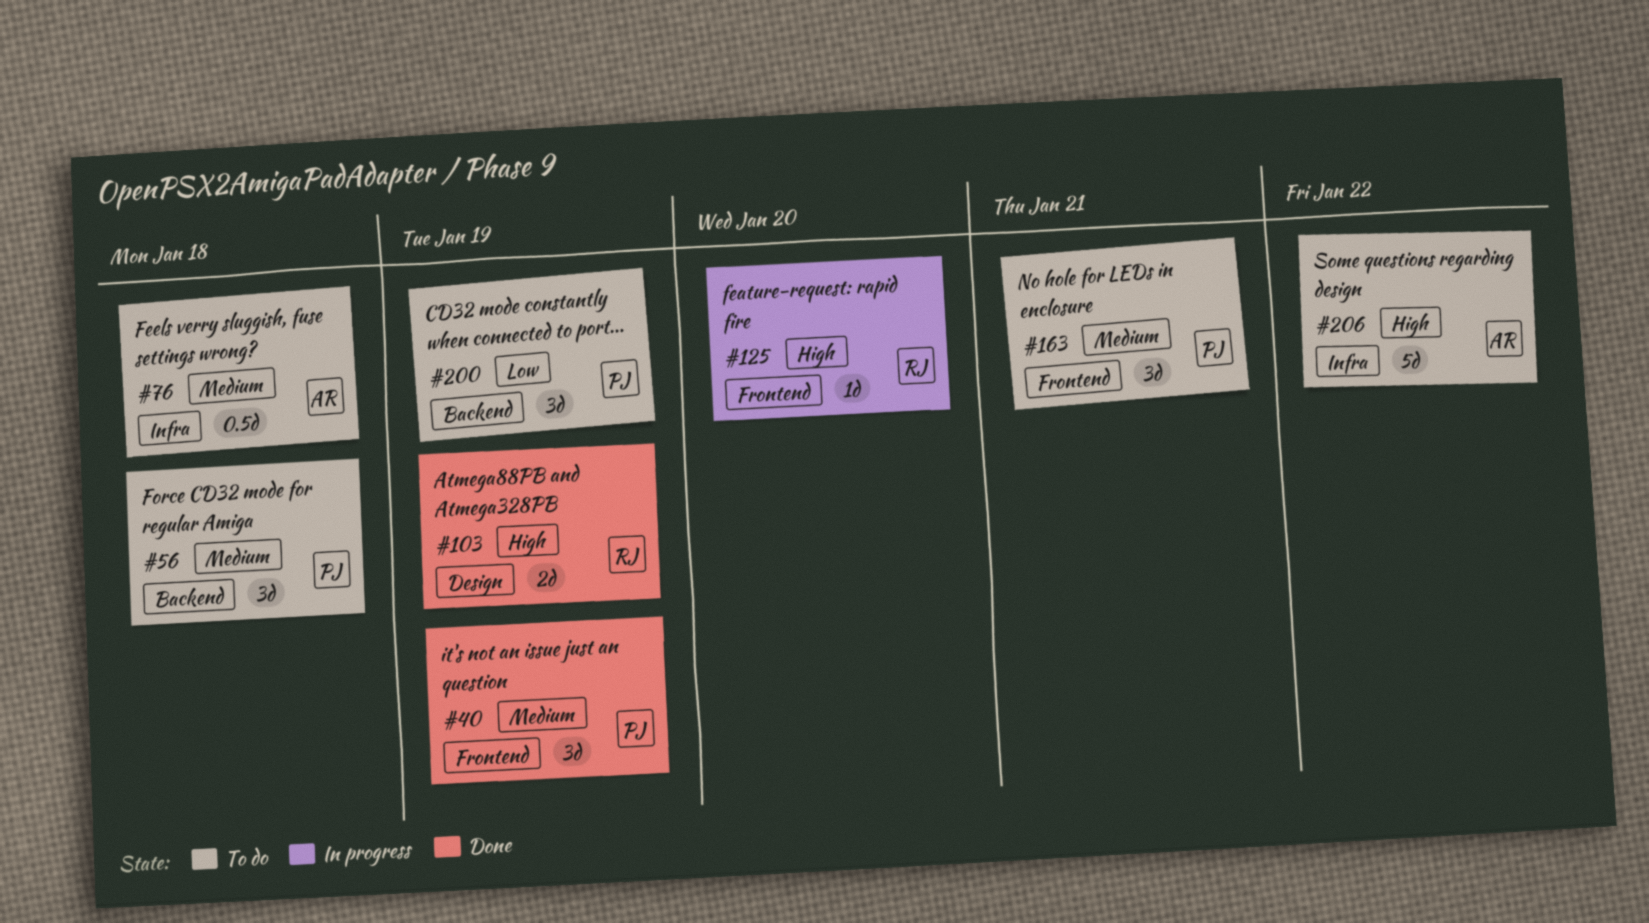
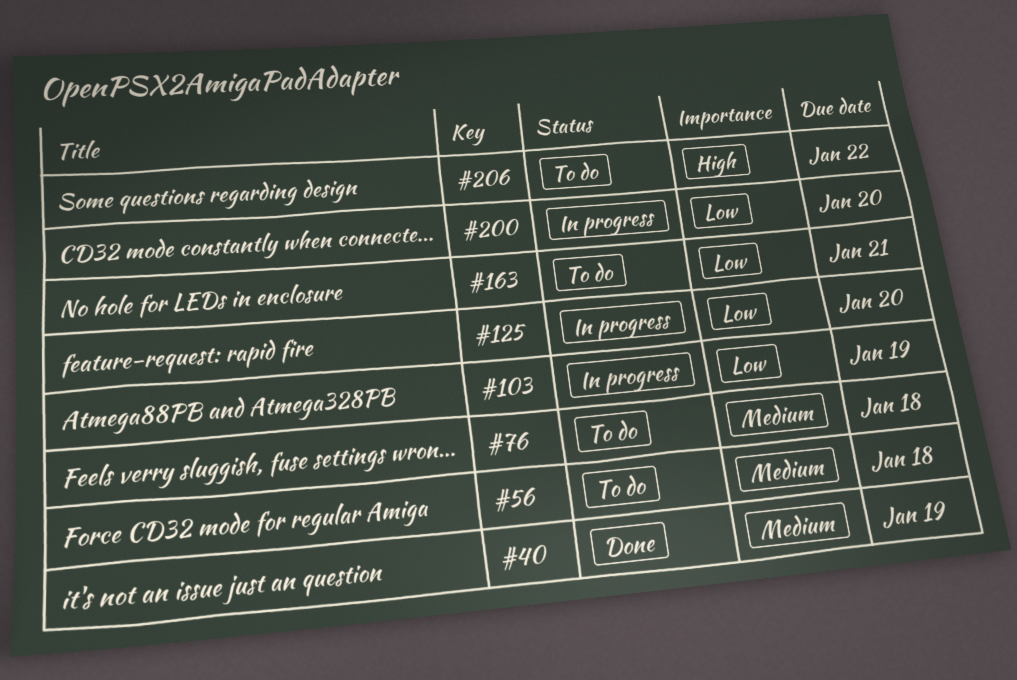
#103, status: Done -> In progress
#103, priority: High -> Low
#125, priority: High -> Low
#163, priority: Medium -> Low
#200, status: To do -> In progress
#200, due: Jan 19 -> Jan 20

